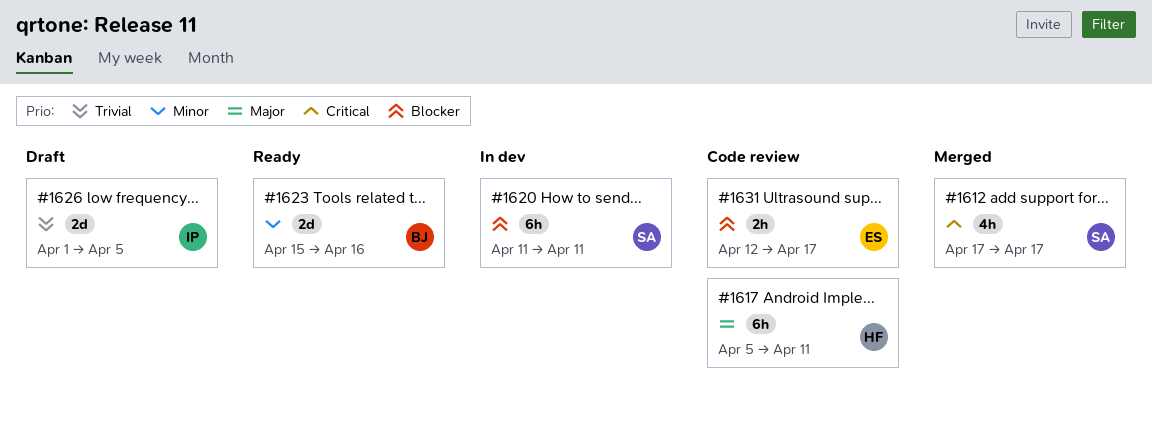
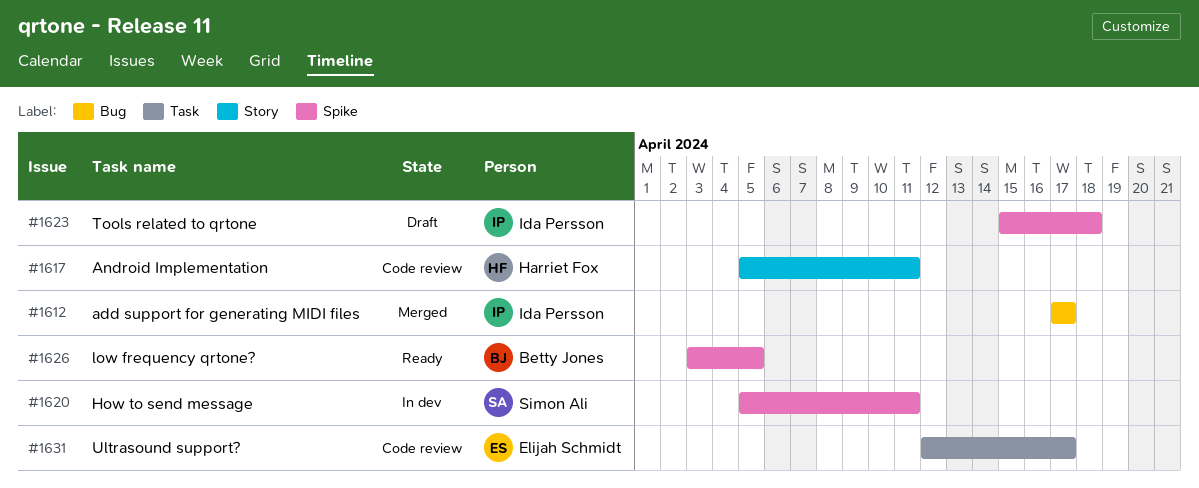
#1612, owner: Simon Ali -> Ida Persson
#1620, start: Apr 11 -> Apr 5
#1623, status: Ready -> Draft
#1623, owner: Betty Jones -> Ida Persson
#1623, due: Apr 16 -> Apr 18
#1626, status: Draft -> Ready
#1626, owner: Ida Persson -> Betty Jones
#1626, start: Apr 1 -> Apr 3

